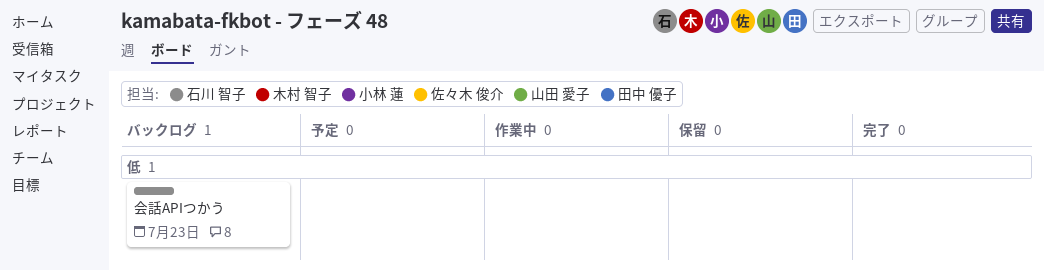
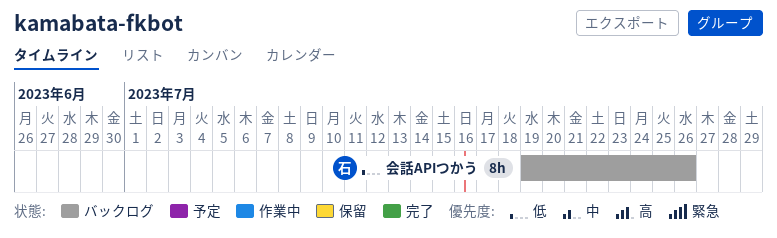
会話APIつかう, due: Jul 23 -> Jul 26

